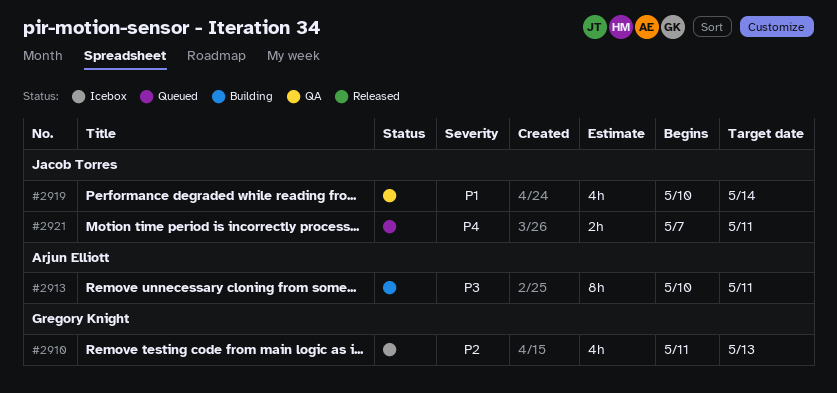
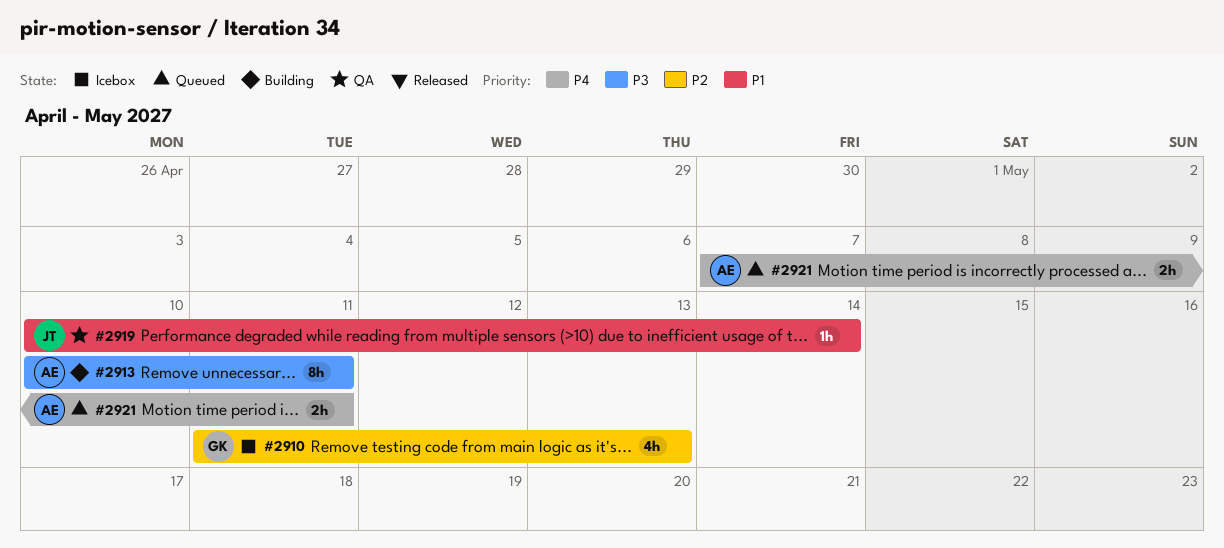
#2919, estimate: 4h -> 1h
#2921, owner: Jacob Torres -> Arjun Elliott

